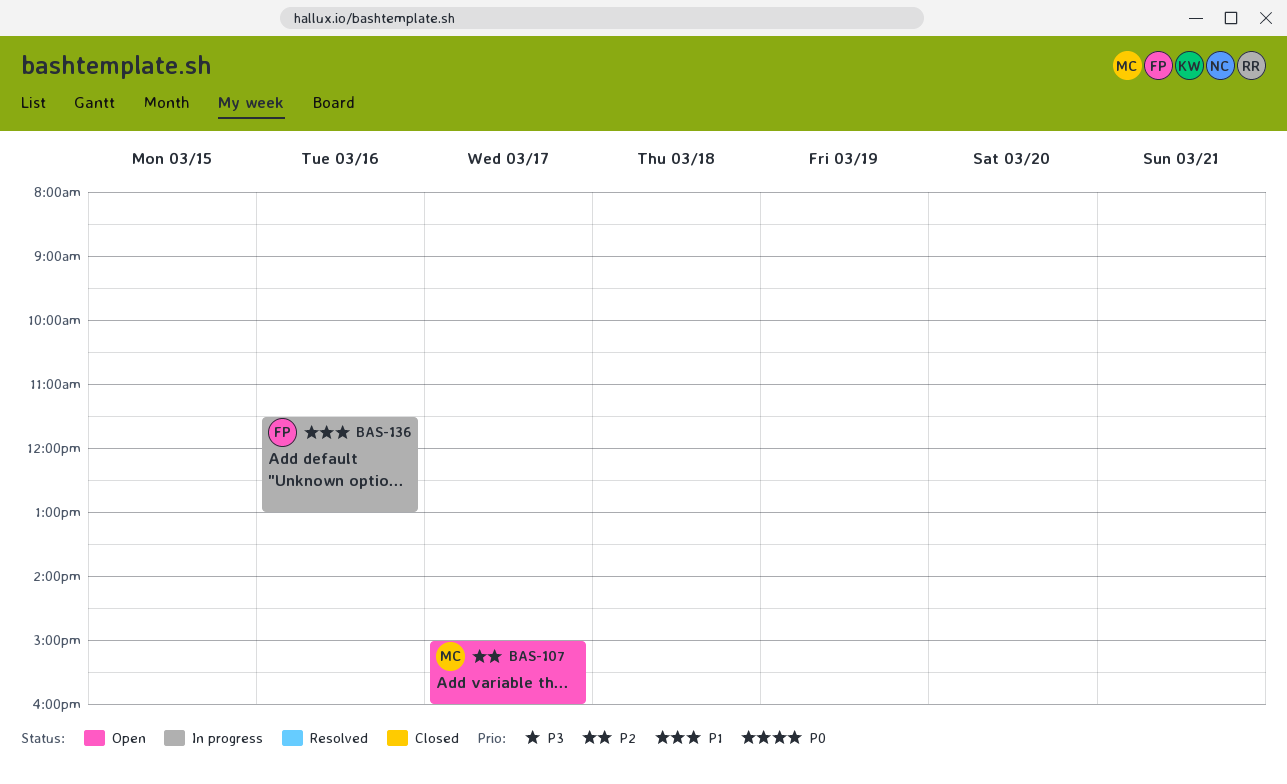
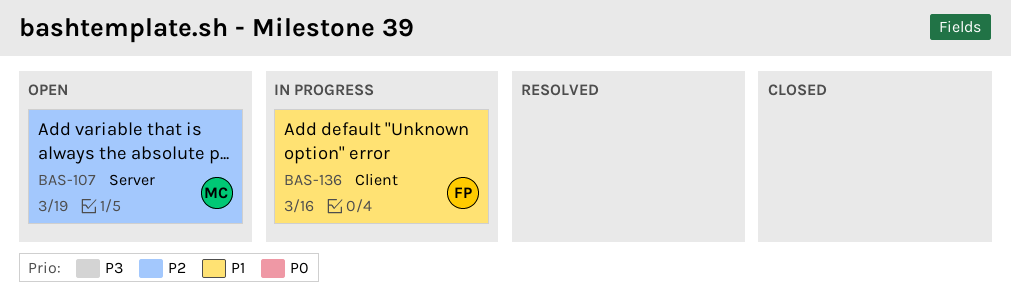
BAS-107, day: Mar 17 -> Mar 19

